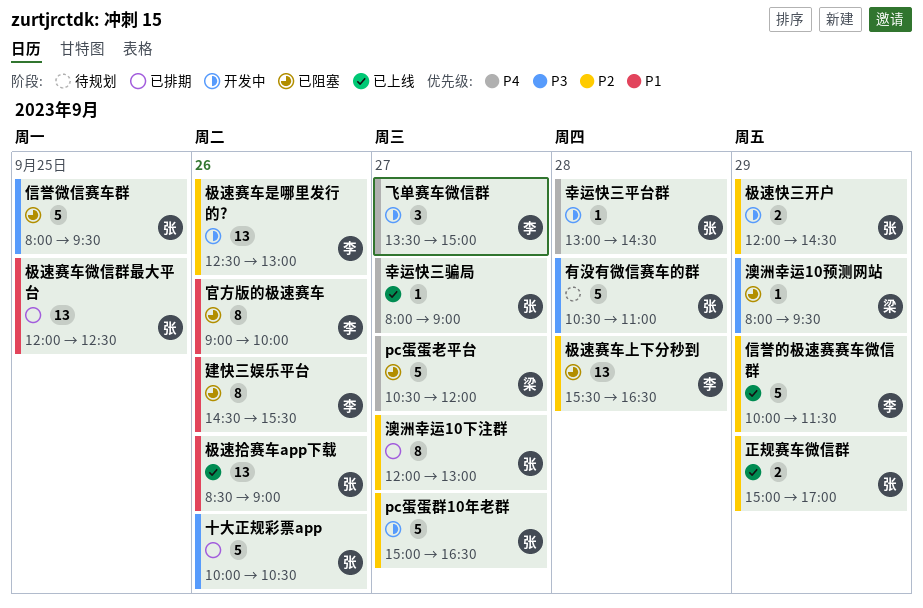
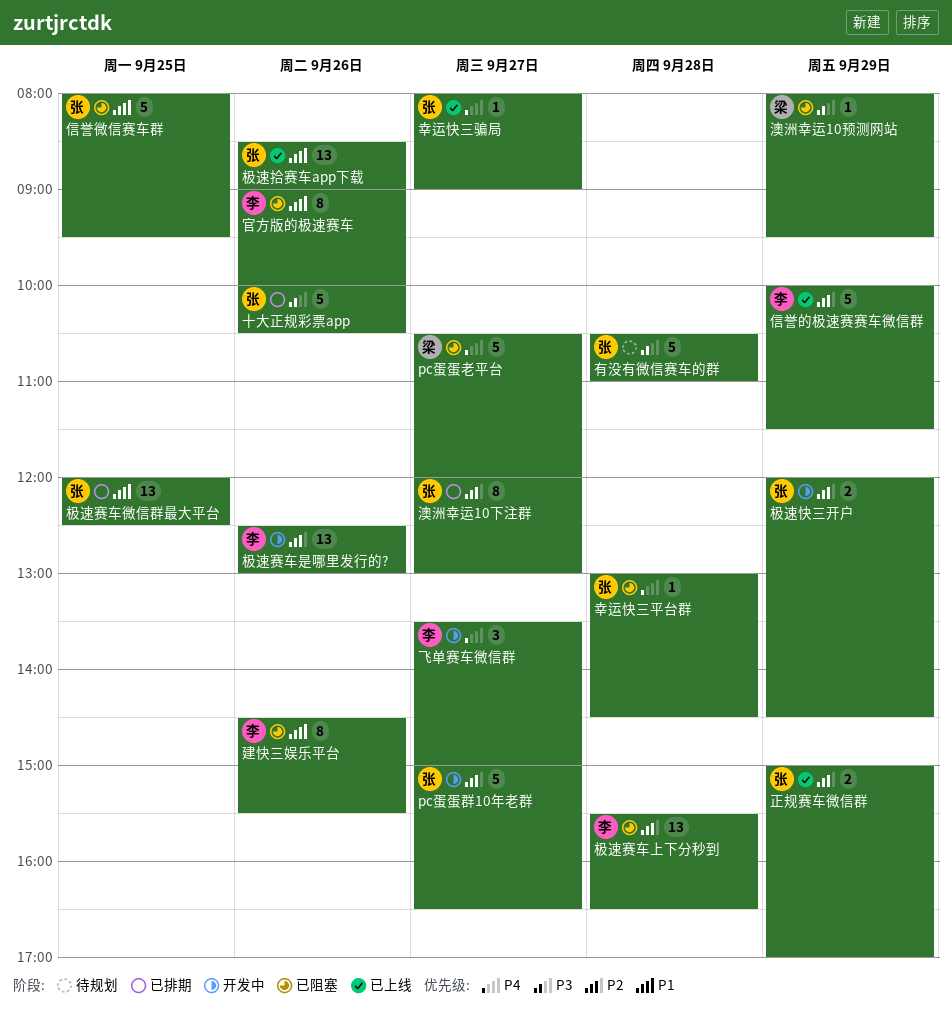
信誉微信赛车群, priority: P3 -> P1
幸运快三平台群, status: 开发中 -> 已阻塞

